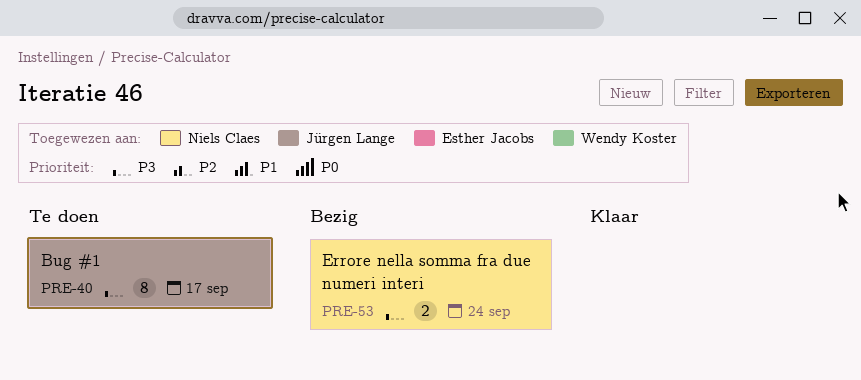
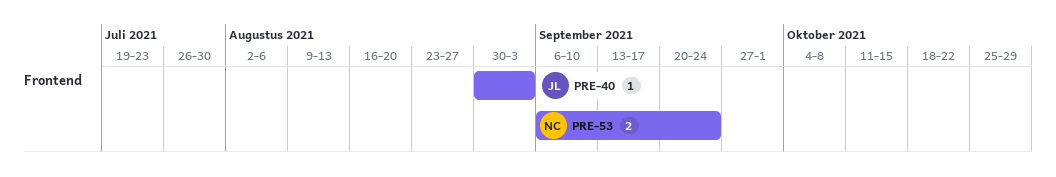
PRE-40, estimate: 8 -> 1
PRE-40, due: Sep 17 -> Sep 3

